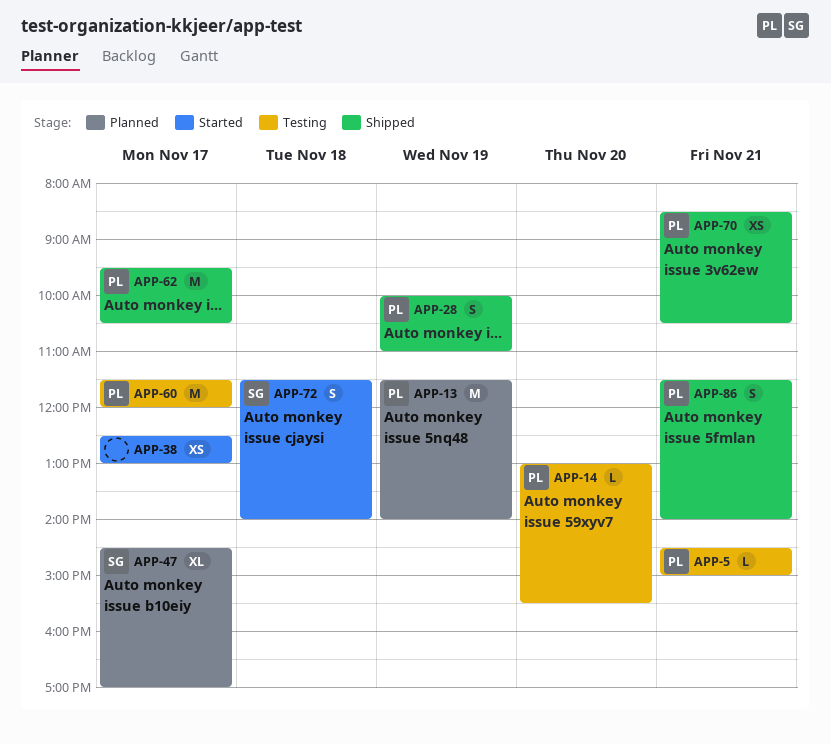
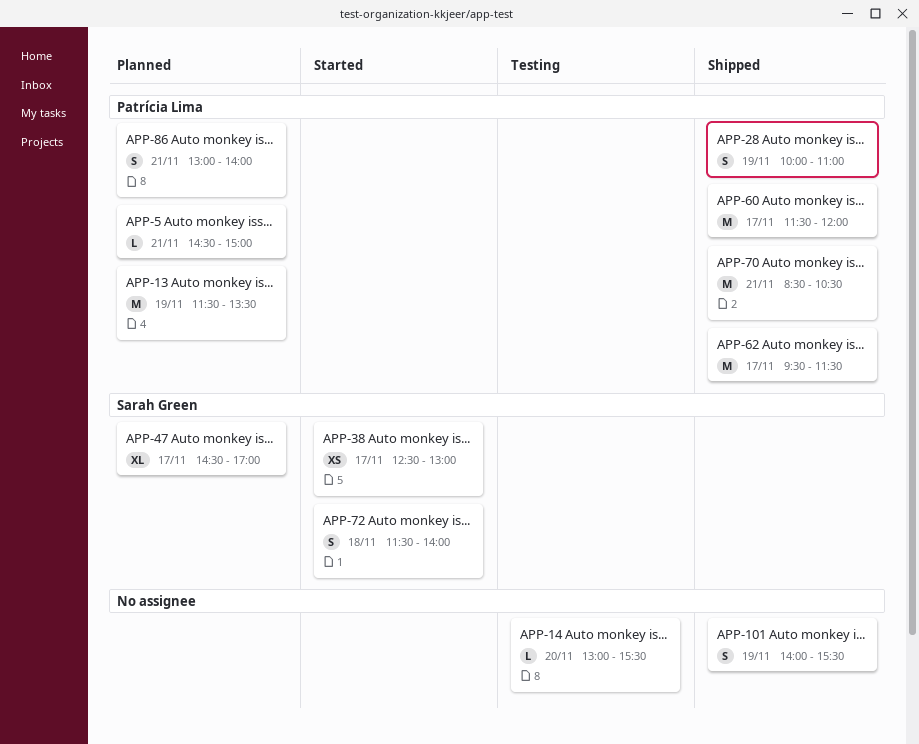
APP-5, status: Testing -> Planned
APP-13, ends: 14:00 -> 13:30
APP-14, owner: Patrícia Lima -> none
APP-38, owner: none -> Sarah Green
APP-60, status: Testing -> Shipped
APP-62, ends: 10:30 -> 11:30
APP-70, estimate: XS -> M
APP-86, status: Shipped -> Planned
APP-86, begins: 11:30 -> 13:00
APP-101: none -> present

